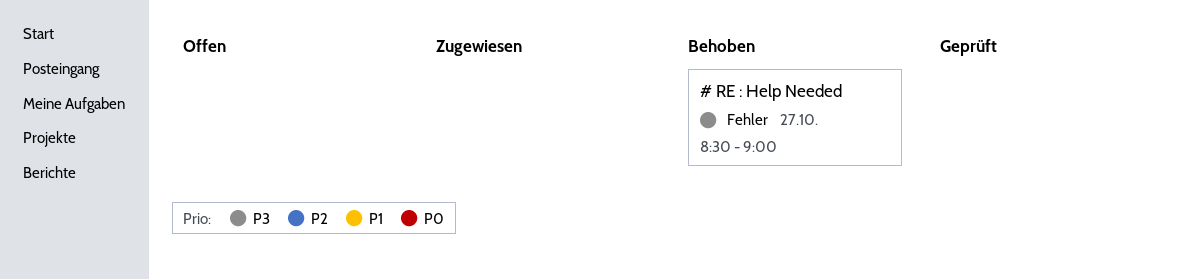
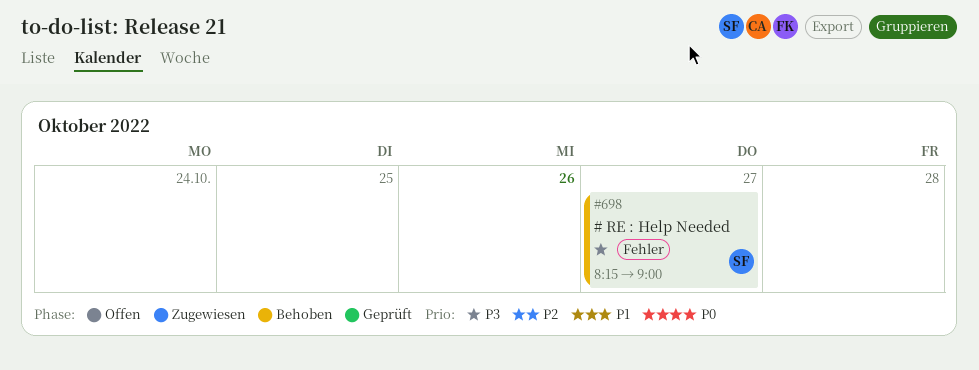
# RE : Help Needed, begins: 08:30 -> 08:15

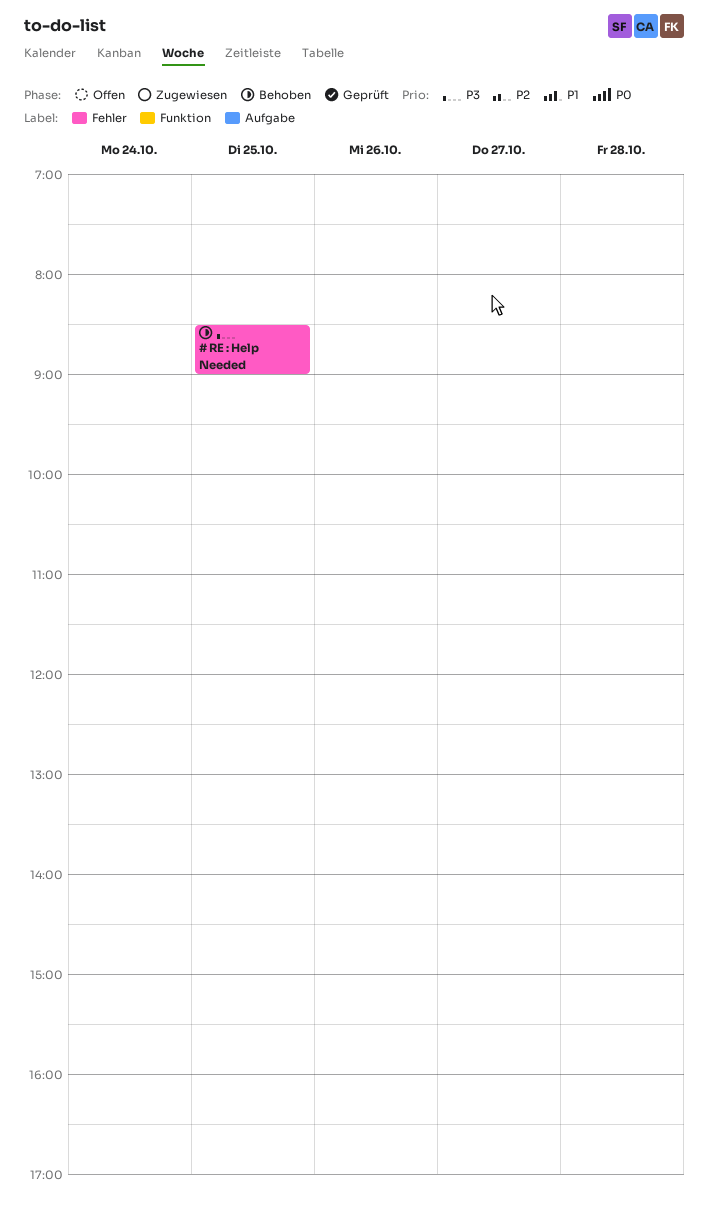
# RE : Help Needed, day: Oct 27 -> Oct 25
# RE : Help Needed, begins: 08:15 -> 08:30

